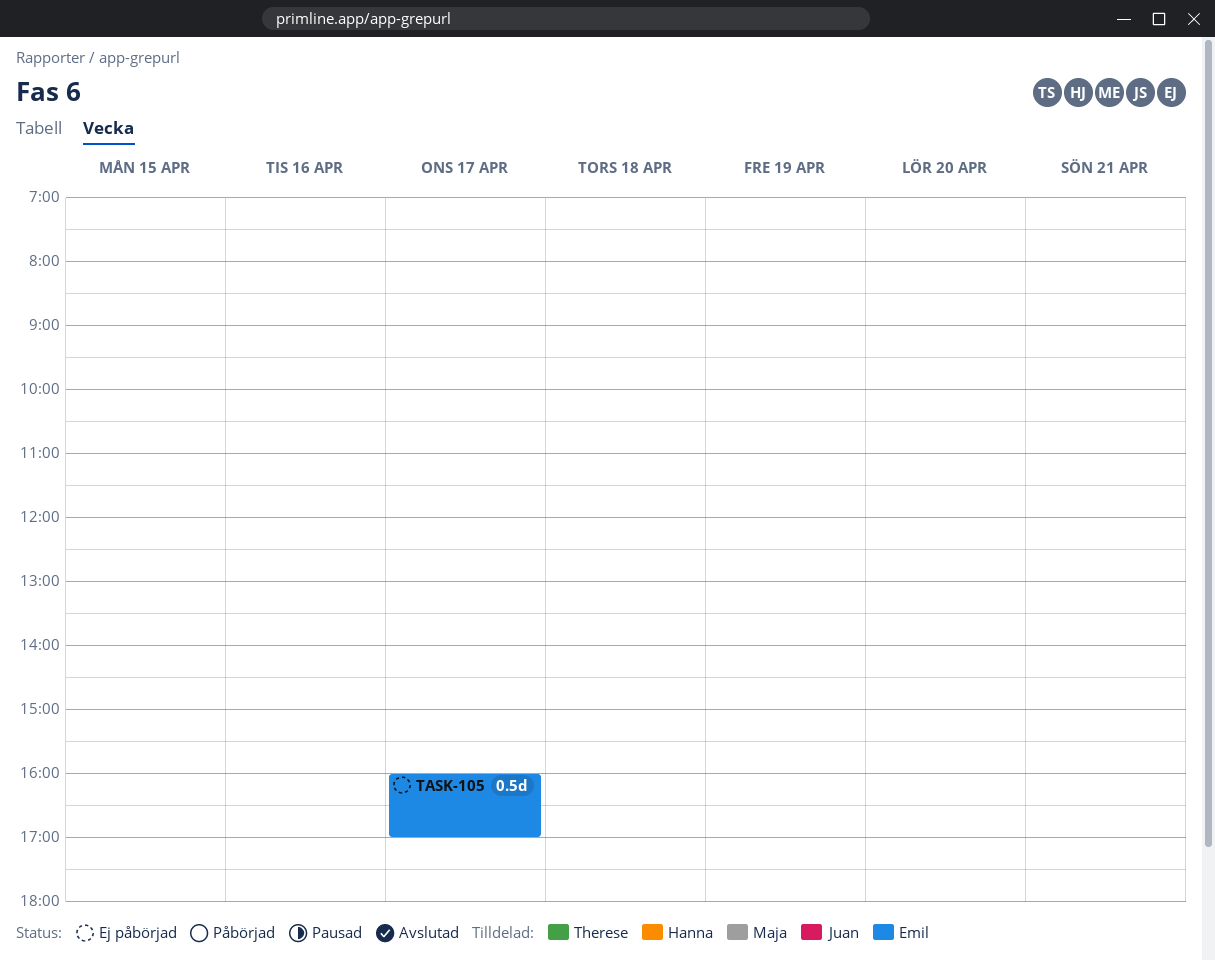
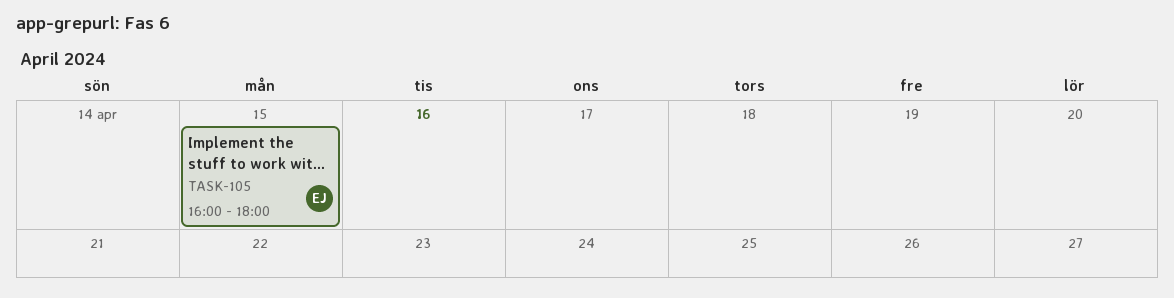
TASK-105, day: Apr 17 -> Apr 15
TASK-105, ends: 17:00 -> 18:00

